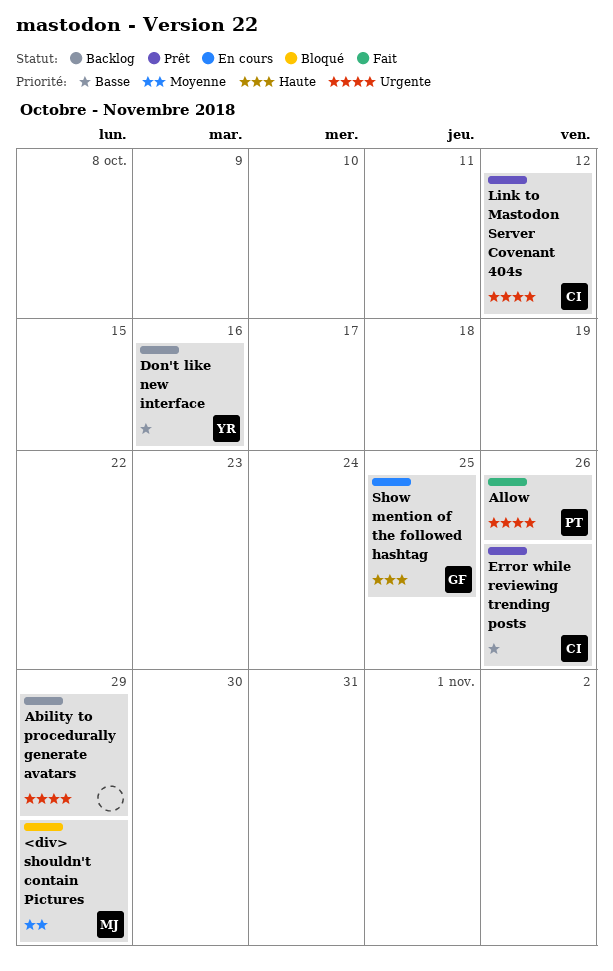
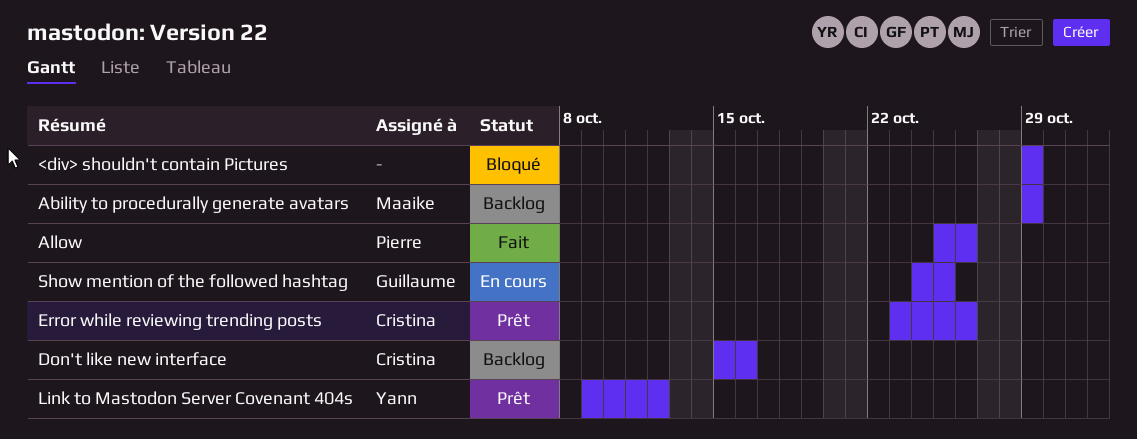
<div> shouldn't contain Pictures, owner: Maaike -> none
Ability to procedurally generate avatars, owner: none -> Maaike
Don't like new interface, owner: Yann -> Cristina
Link to Mastodon Server Covenant 404s, owner: Cristina -> Yann

